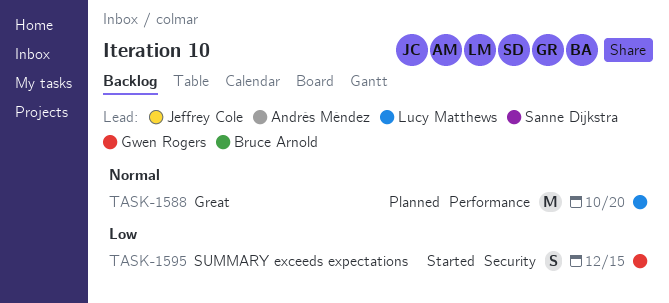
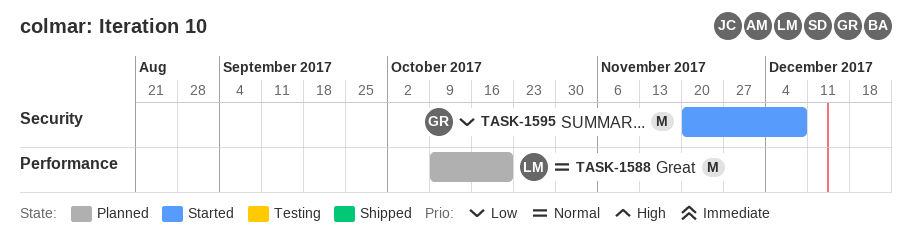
TASK-1595, estimate: S -> M
TASK-1595, due: Dec 15 -> Dec 8

